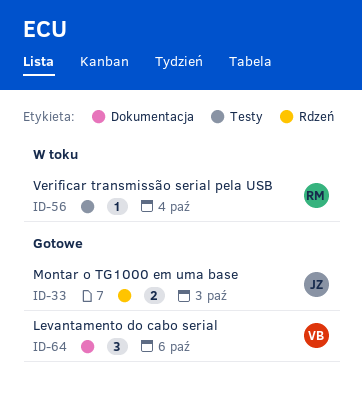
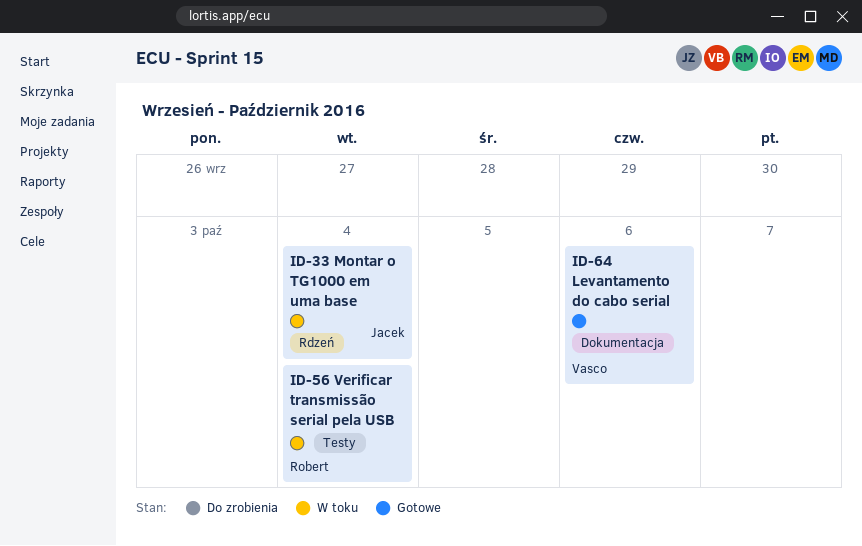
ID-33, status: Gotowe -> W toku
ID-33, due: Oct 3 -> Oct 4

